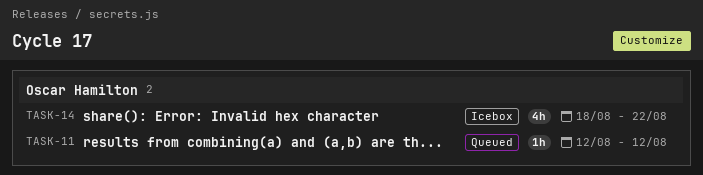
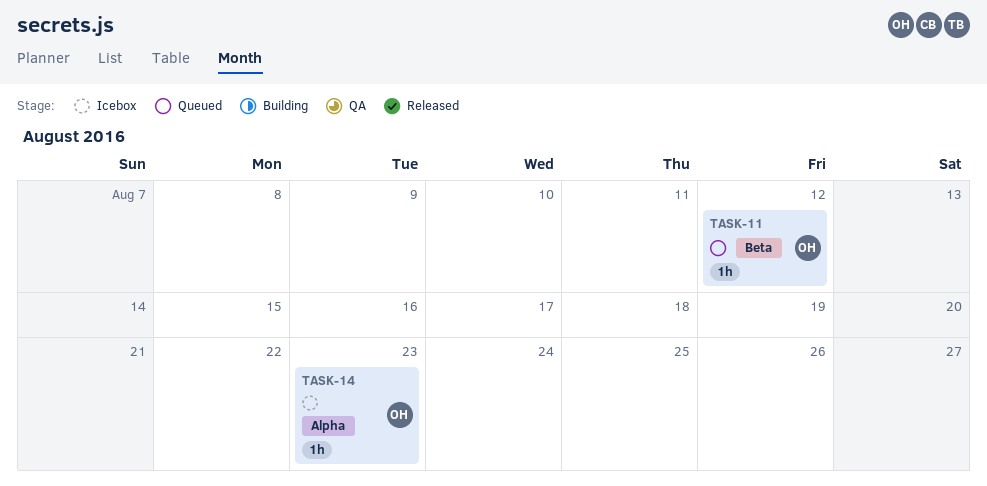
TASK-14, estimate: 4h -> 1h
TASK-14, due: Aug 22 -> Aug 23

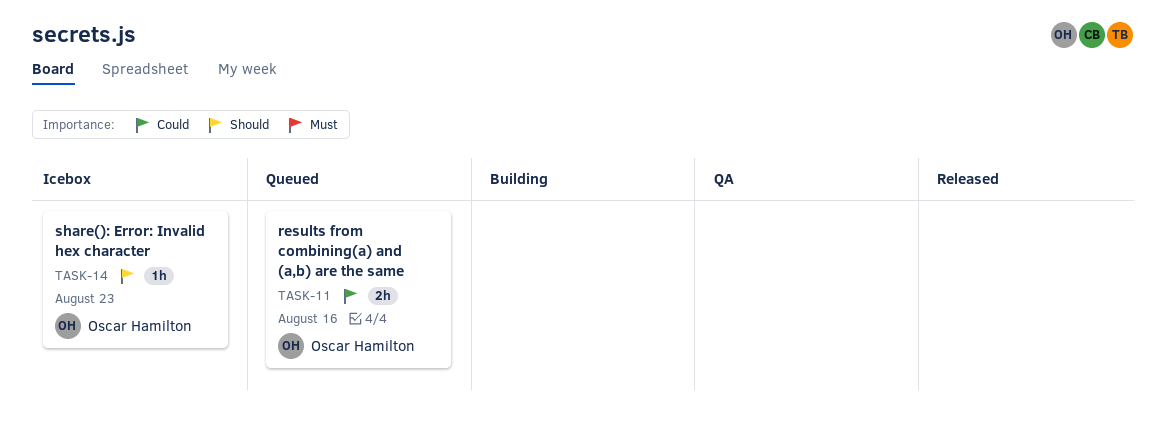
TASK-11, estimate: 1h -> 2h
TASK-11, due: Aug 12 -> Aug 16

